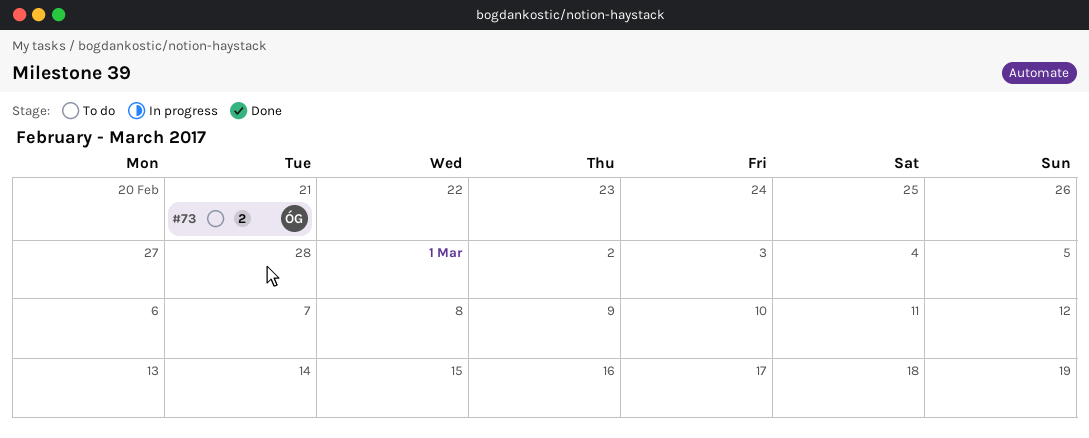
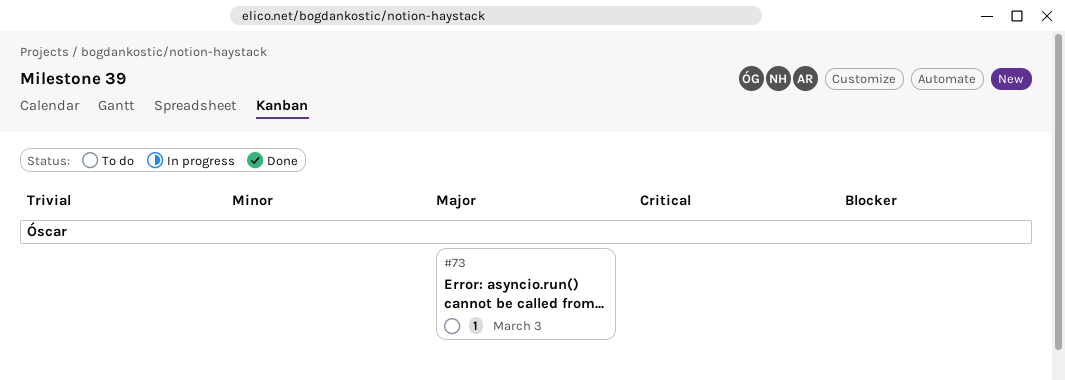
#73, estimate: 2 -> 1
#73, due: Feb 21 -> Mar 3

